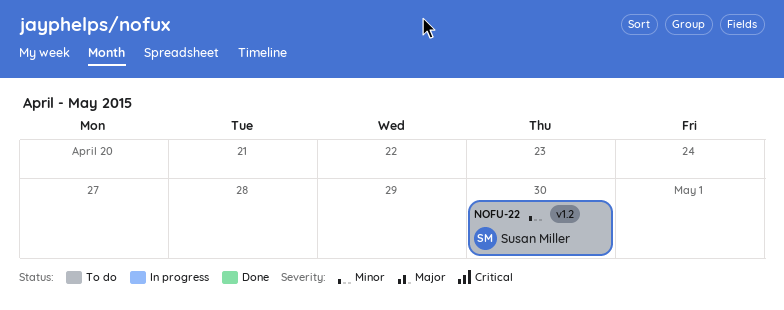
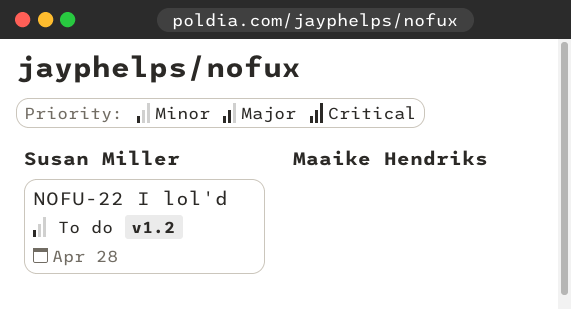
NOFU-22, due: Apr 30 -> Apr 28

